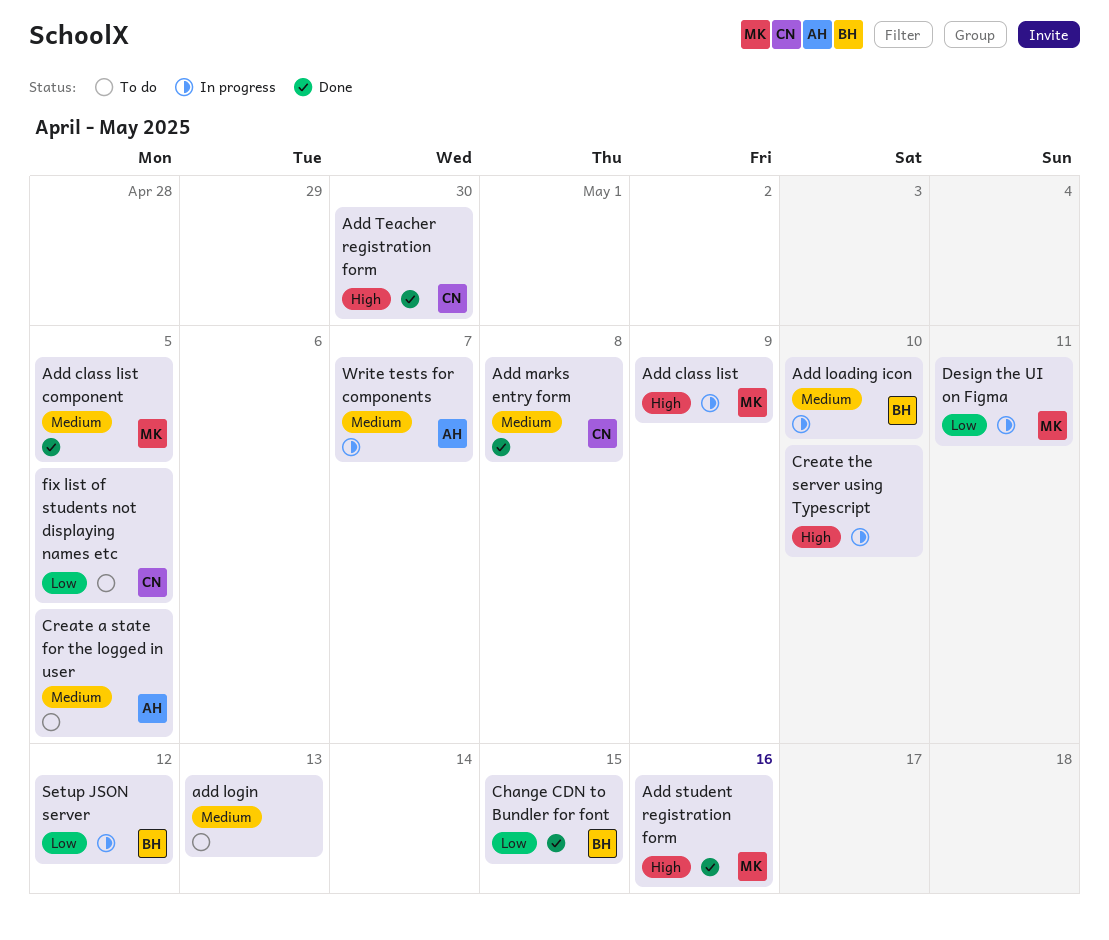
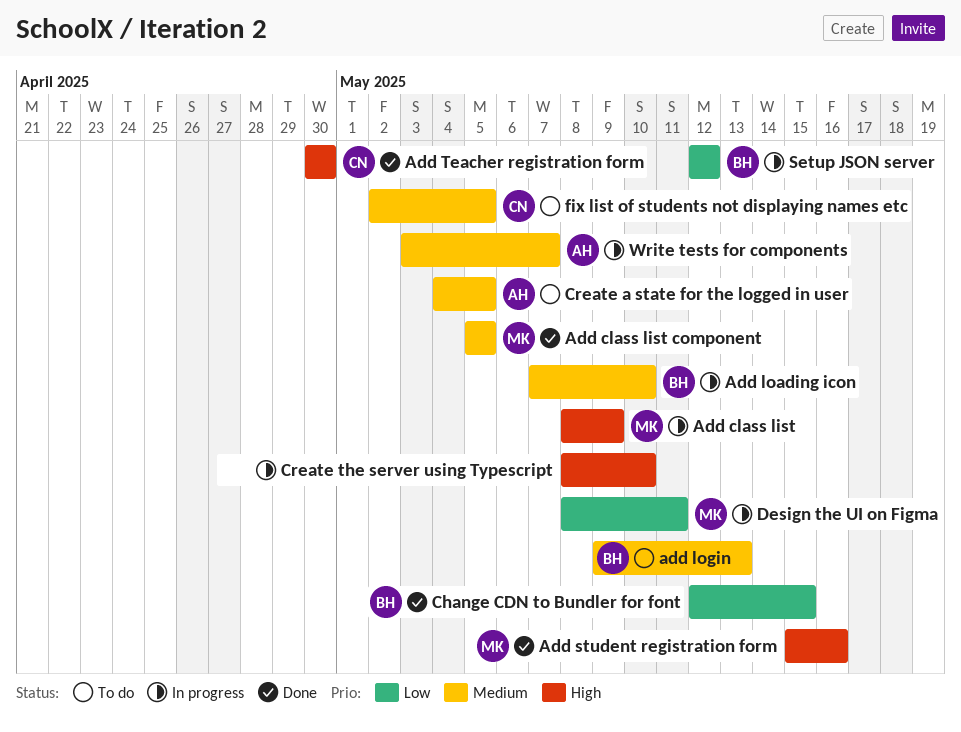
add login, owner: none -> BH
Add marks entry form: present -> none
fix list of students not displaying names etc, priority: Low -> Medium

